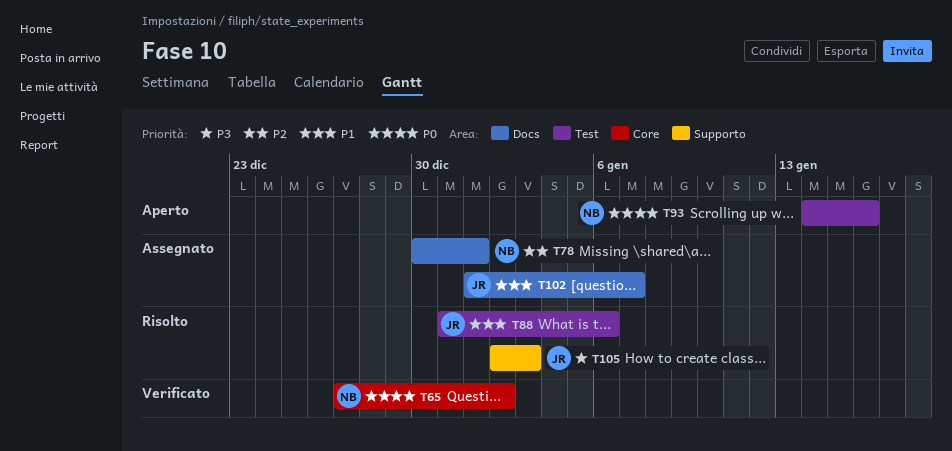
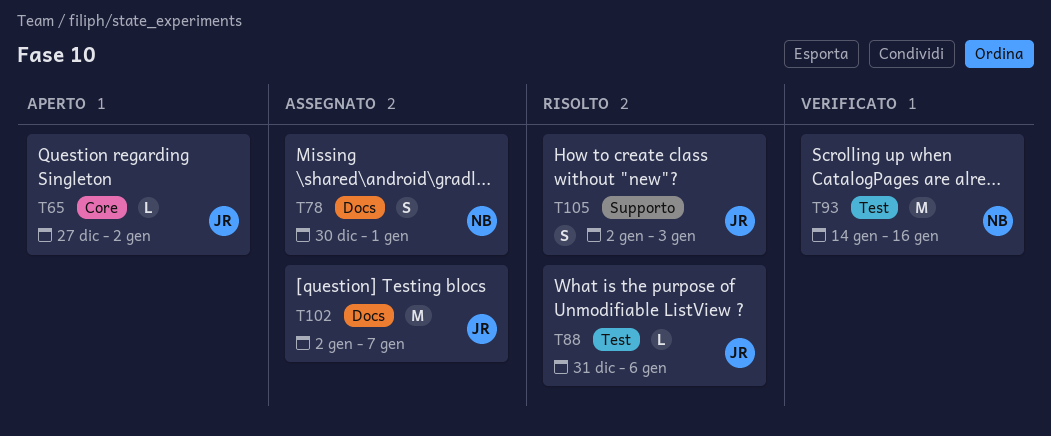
T65, status: Verificato -> Aperto
T65, owner: NB -> JR
T93, status: Aperto -> Verificato
T102, start: Jan 1 -> Jan 2

